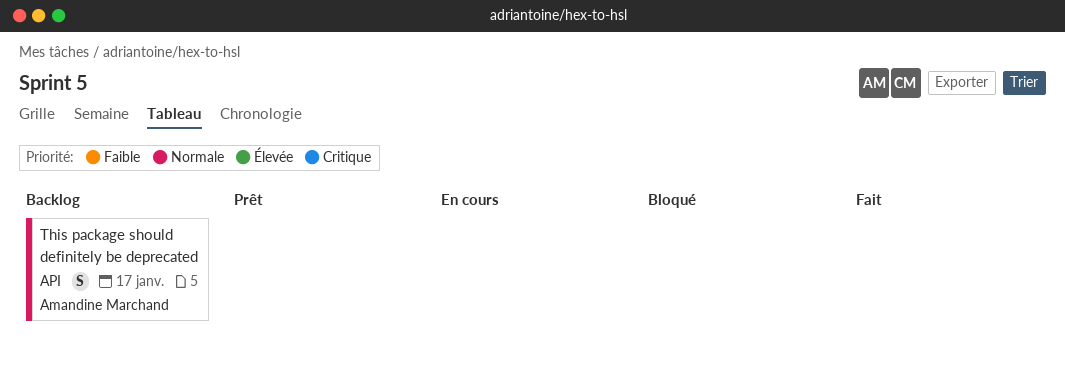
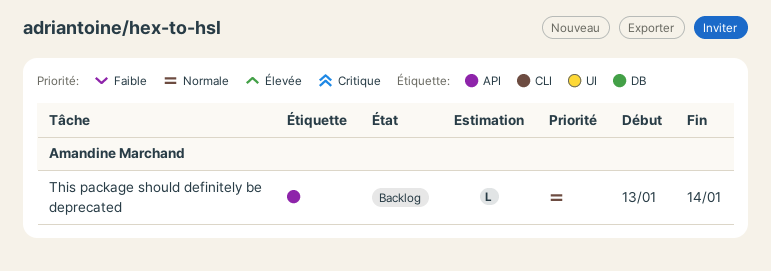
This package should definitely be deprecated, estimate: S -> L
This package should definitely be deprecated, due: Jan 17 -> Jan 14

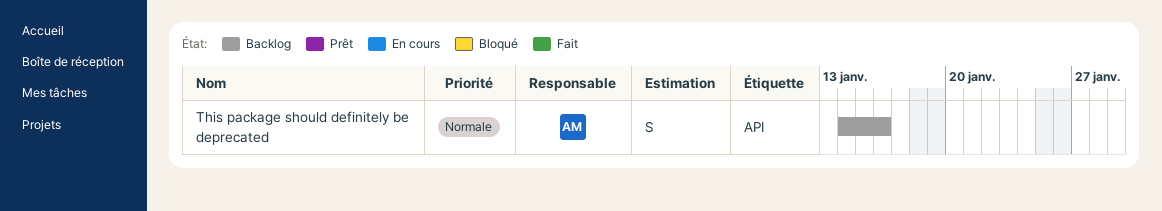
This package should definitely be deprecated, estimate: L -> S
This package should definitely be deprecated, start: Jan 13 -> Jan 14
This package should definitely be deprecated, due: Jan 14 -> Jan 16

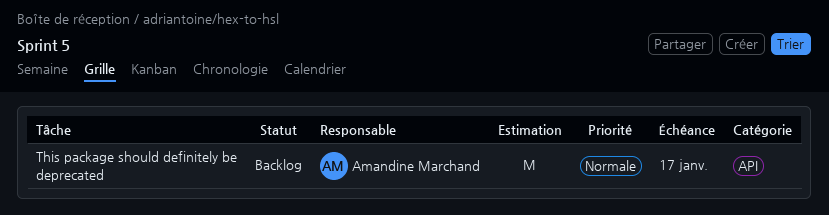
This package should definitely be deprecated, estimate: S -> M
This package should definitely be deprecated, due: Jan 16 -> Jan 17

